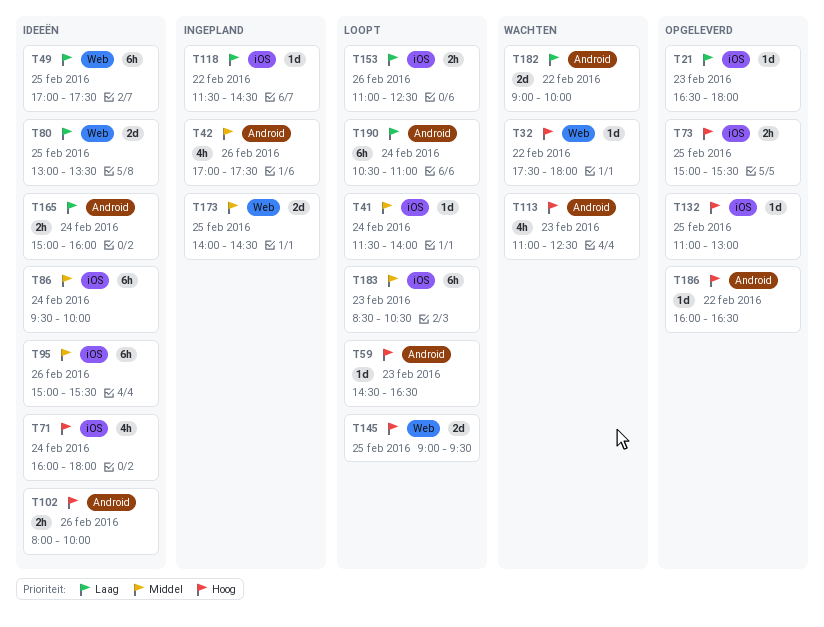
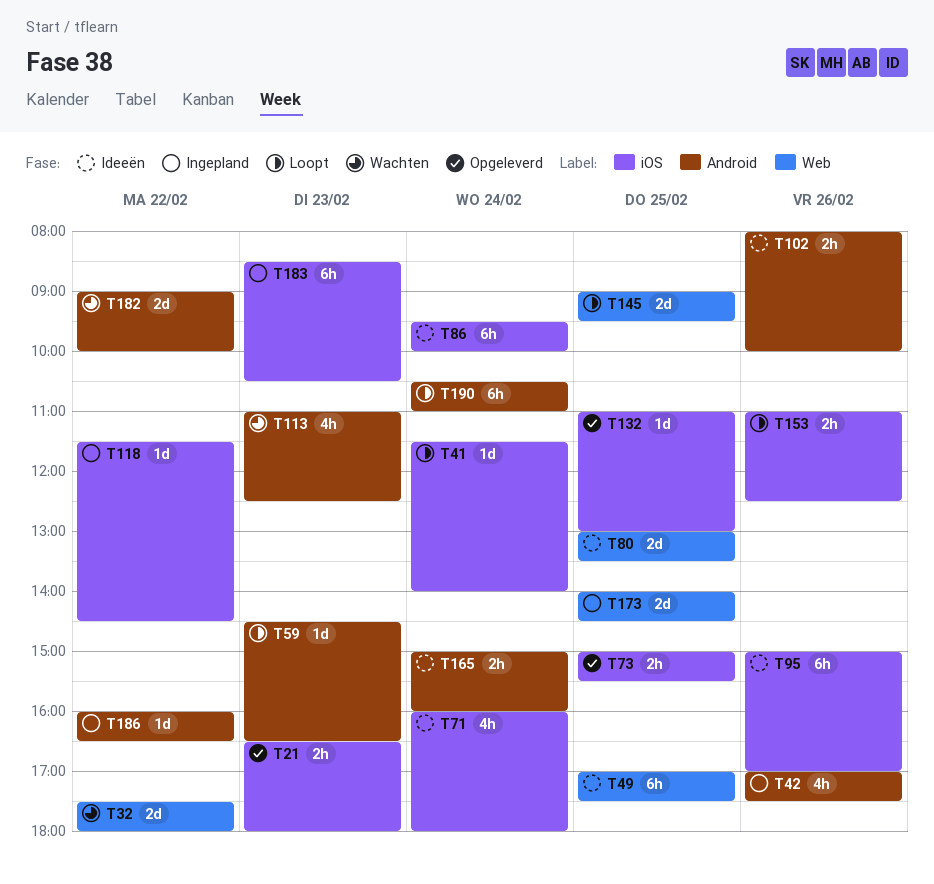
T21, estimate: 1d -> 2h
T32, estimate: 1d -> 2d
T95, ends: 15:30 -> 17:00
T183, status: Loopt -> Ingepland
T186, status: Opgeleverd -> Ingepland

